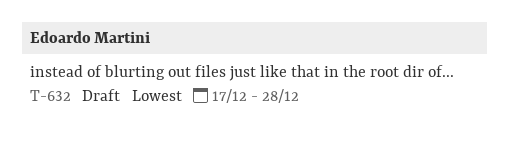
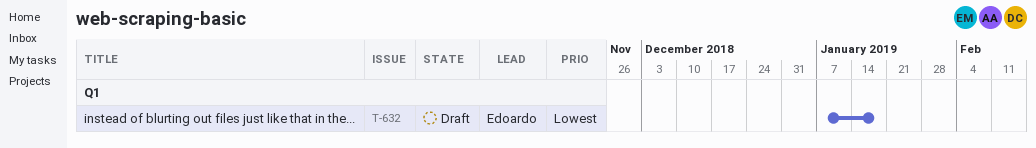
T-632, start: Dec 17 -> Jan 7
T-632, due: Dec 28 -> Jan 18

